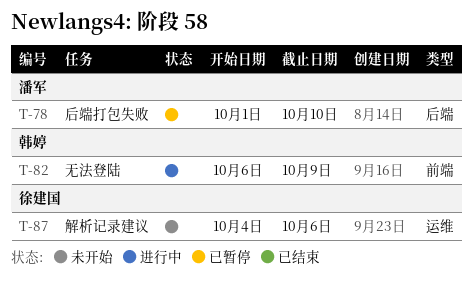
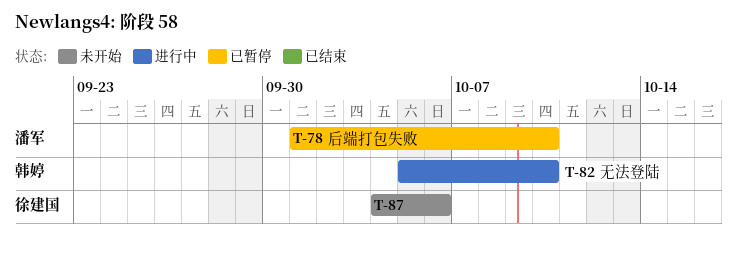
T-82, start: Oct 6 -> Oct 5
T-82, due: Oct 9 -> Oct 10

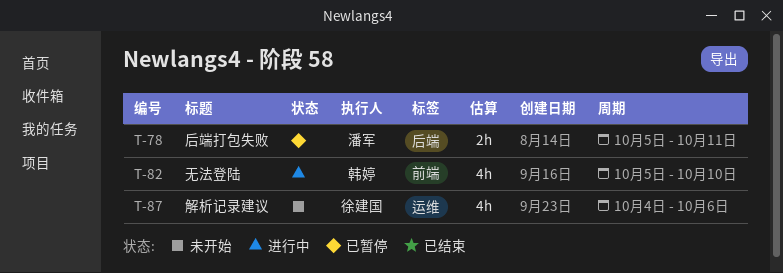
T-78, start: Oct 1 -> Oct 5
T-78, due: Oct 10 -> Oct 11

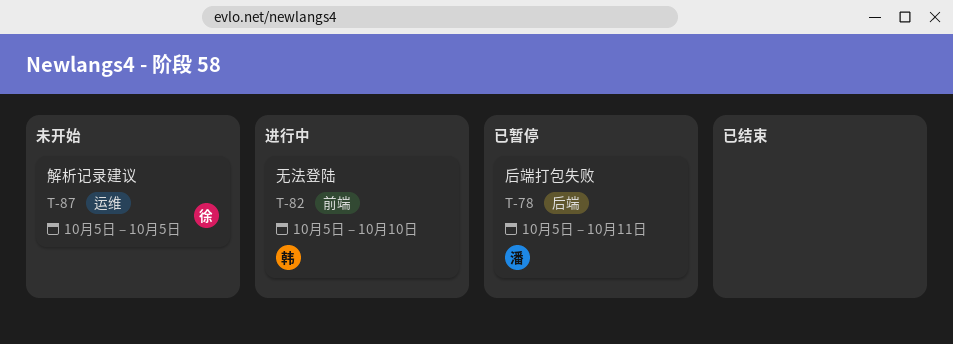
T-87, start: Oct 4 -> Oct 5
T-87, due: Oct 6 -> Oct 5

